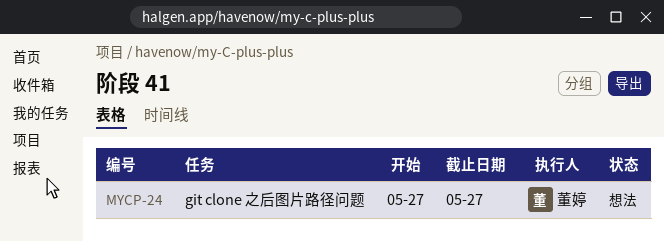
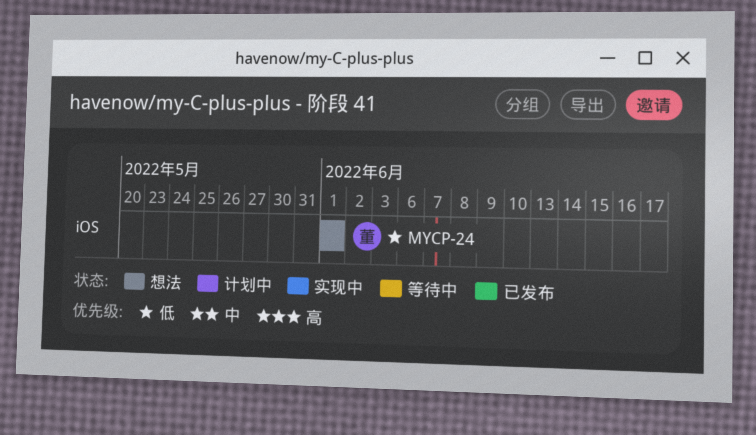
MYCP-24, start: May 27 -> Jun 1
MYCP-24, due: May 27 -> Jun 1

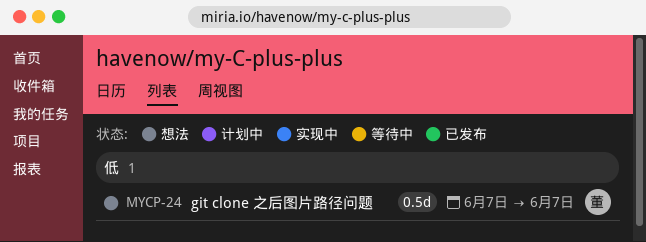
MYCP-24, start: Jun 1 -> Jun 7
MYCP-24, due: Jun 1 -> Jun 7

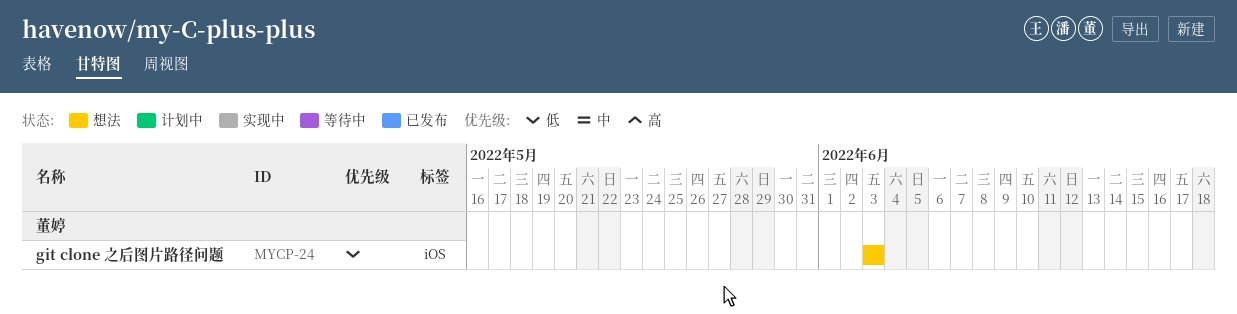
MYCP-24, start: Jun 7 -> Jun 3
MYCP-24, due: Jun 7 -> Jun 3

